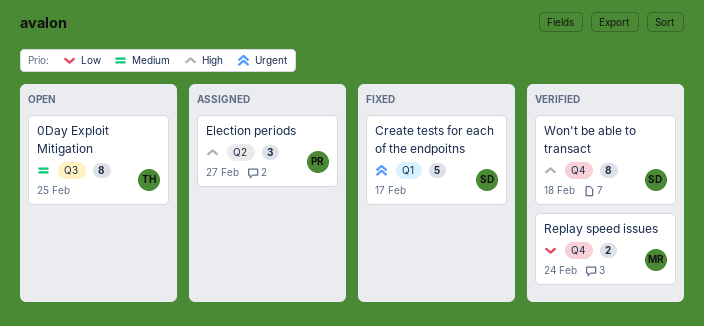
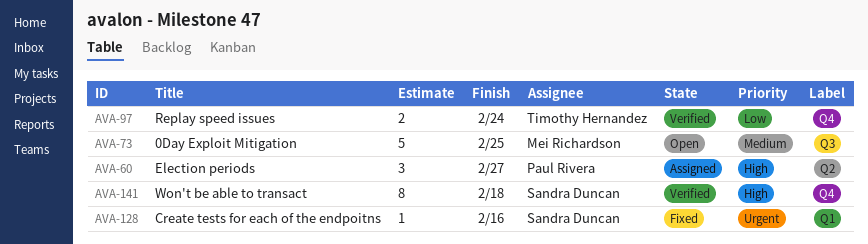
0Day Exploit Mitigation, owner: Timothy Hernandez -> Mei Richardson
0Day Exploit Mitigation, estimate: 8 -> 5
Create tests for each of the endpoitns, estimate: 5 -> 1
Create tests for each of the endpoitns, due: Feb 17 -> Feb 16
Replay speed issues, owner: Mei Richardson -> Timothy Hernandez

